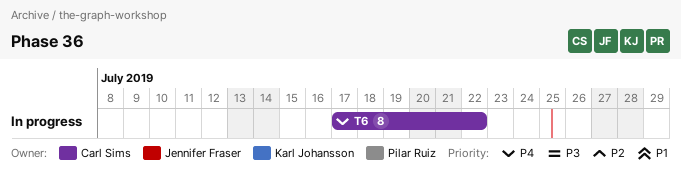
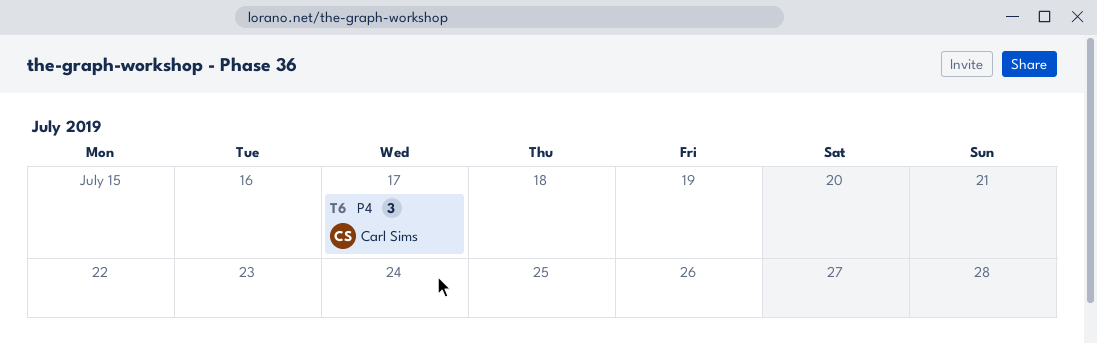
T6, estimate: 8 -> 3
T6, due: Jul 22 -> Jul 17

